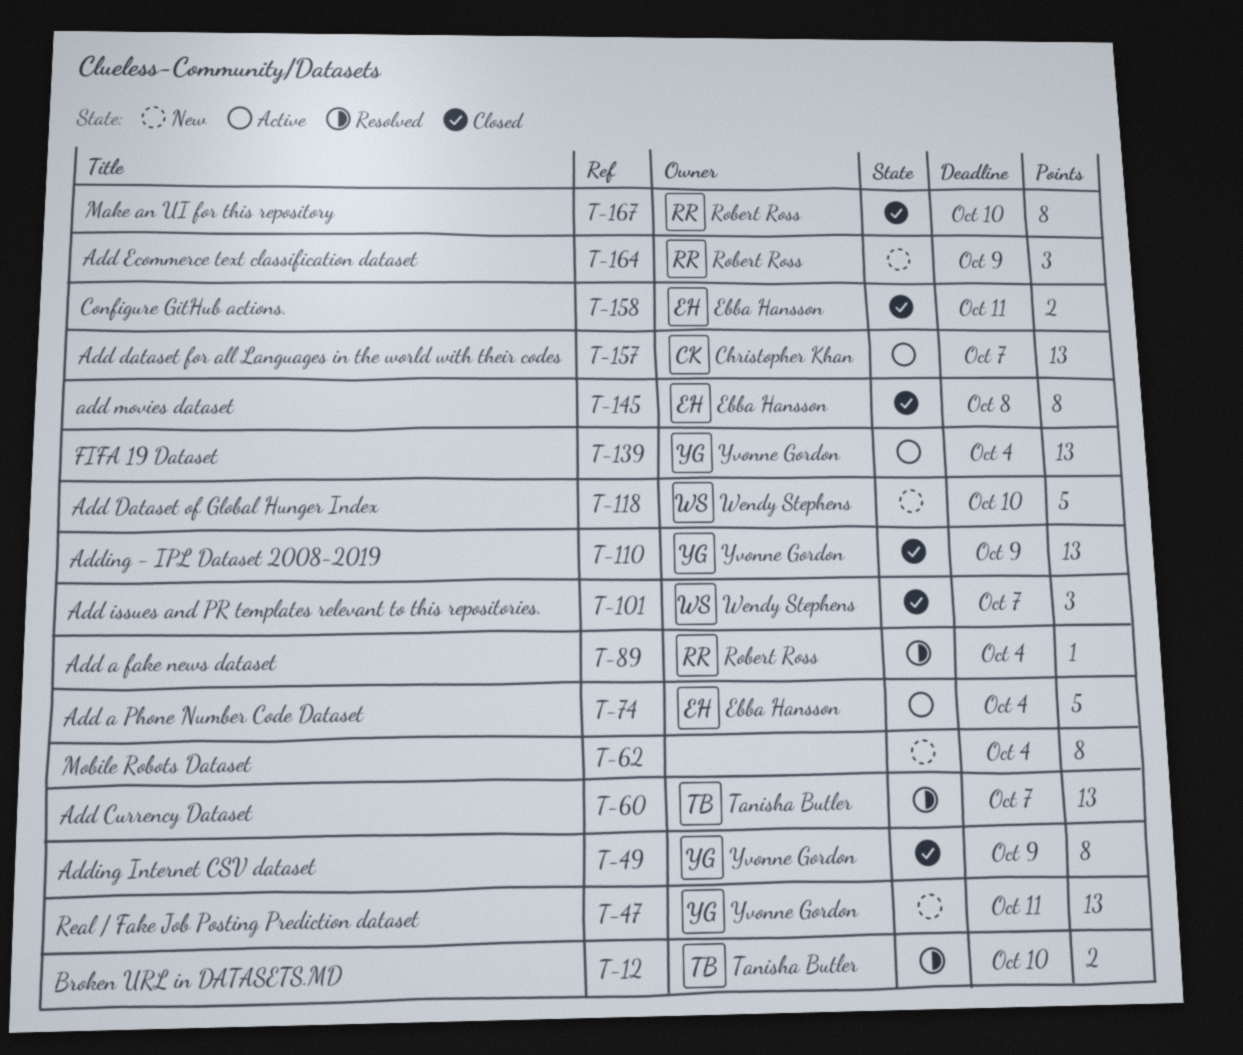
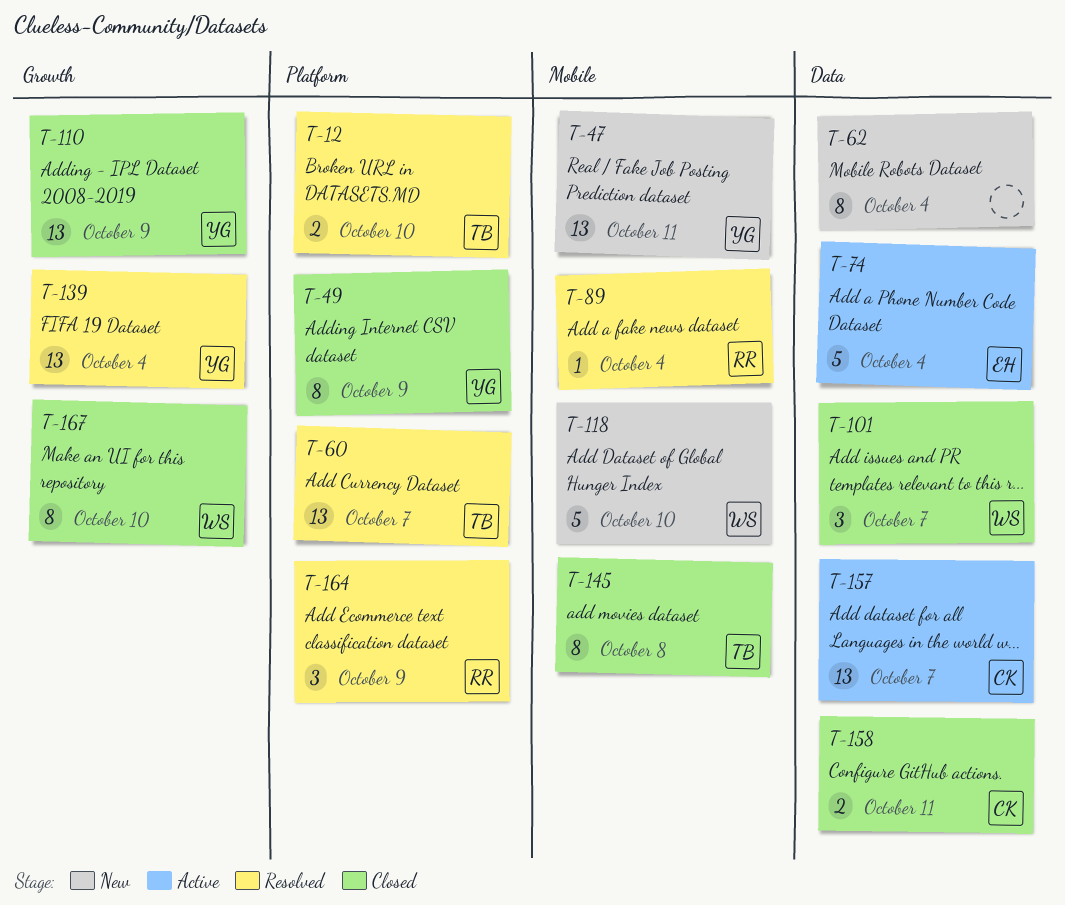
T-139, status: Active -> Resolved
T-145, owner: Ebba Hansson -> Tanisha Butler
T-158, owner: Ebba Hansson -> Christopher Khan
T-164, status: New -> Resolved
T-167, owner: Robert Ross -> Wendy Stephens

